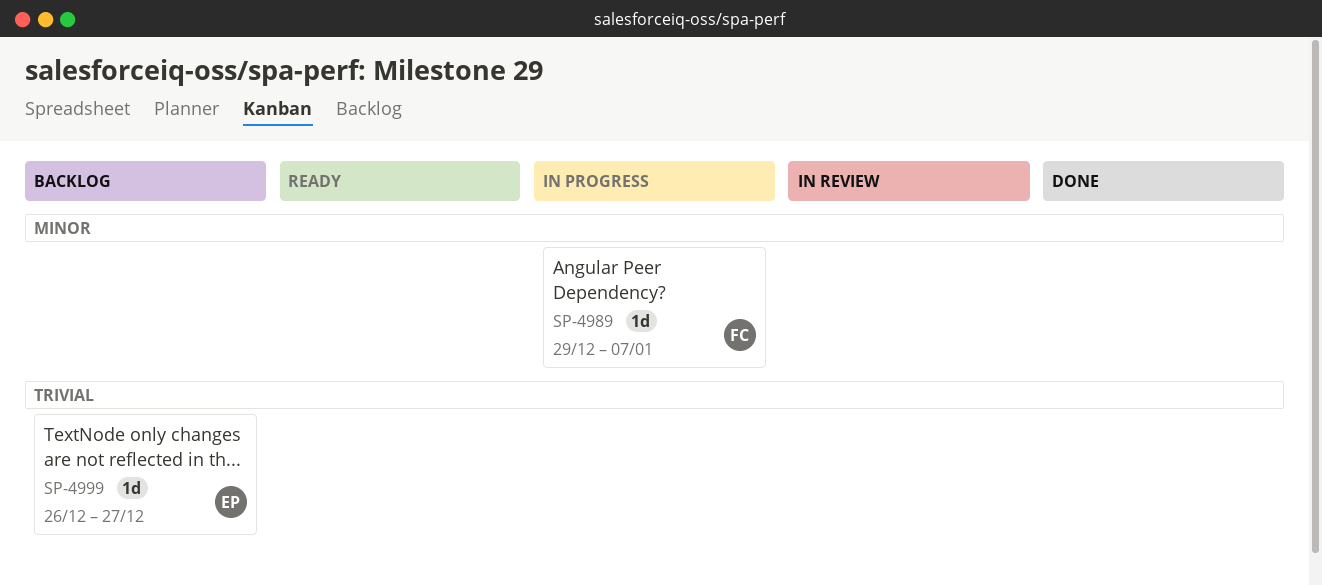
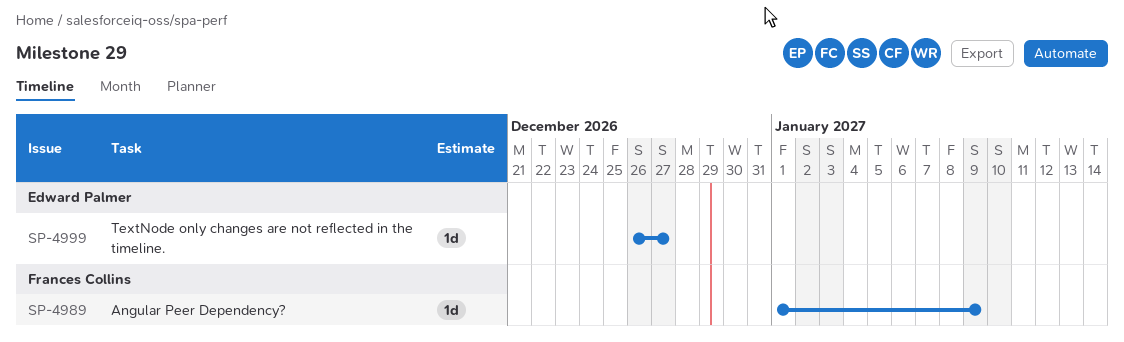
SP-4989, start: Dec 29 -> Jan 1
SP-4989, due: Jan 7 -> Jan 9

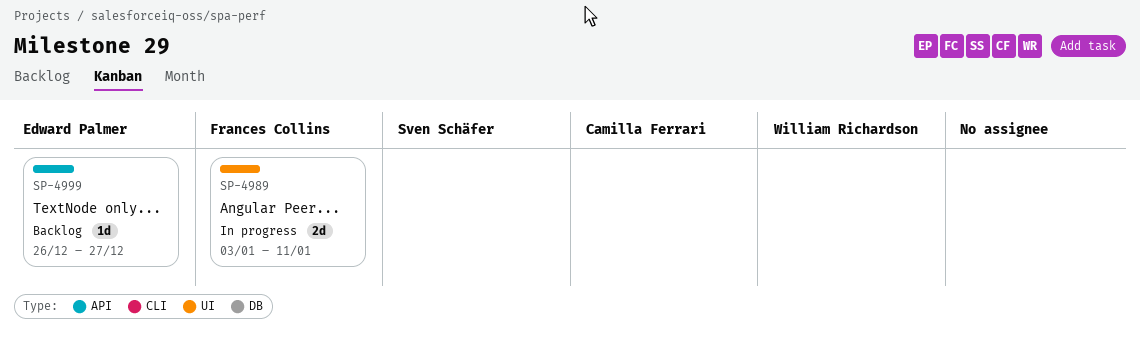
SP-4989, estimate: 1d -> 2d
SP-4989, start: Jan 1 -> Jan 3
SP-4989, due: Jan 9 -> Jan 11

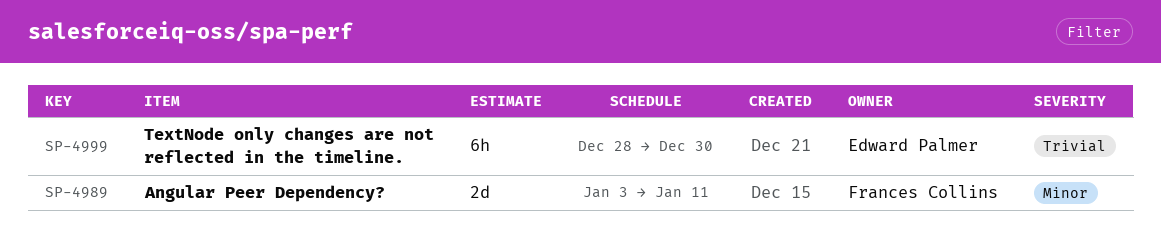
SP-4999, estimate: 1d -> 6h
SP-4999, start: Dec 26 -> Dec 28
SP-4999, due: Dec 27 -> Dec 30

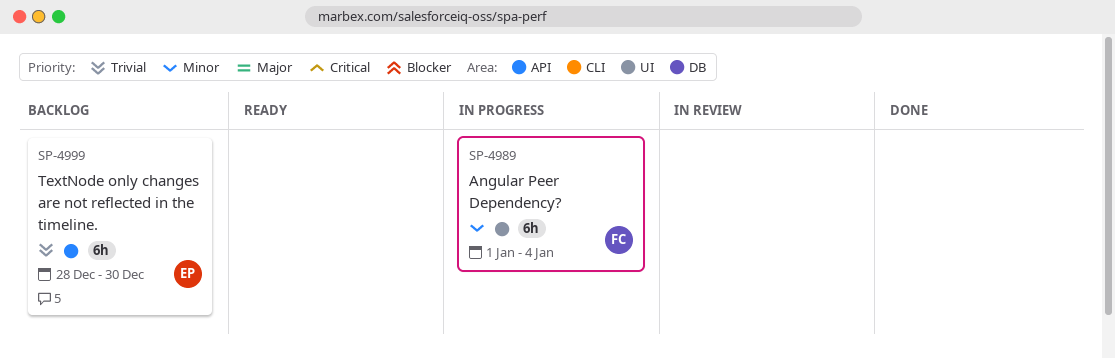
SP-4989, estimate: 2d -> 6h
SP-4989, start: Jan 3 -> Jan 1
SP-4989, due: Jan 11 -> Jan 4

